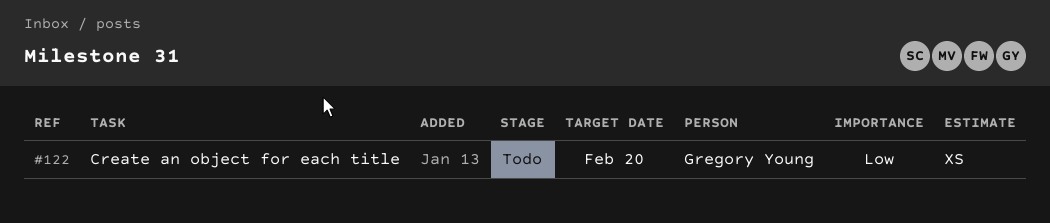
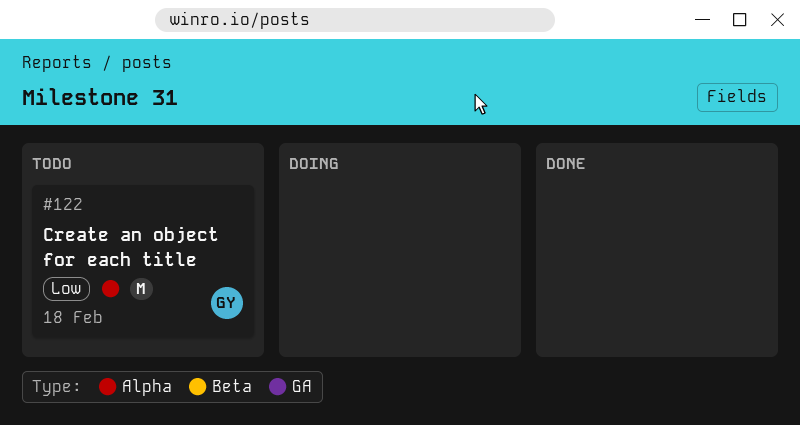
#122, estimate: XS -> M
#122, due: Feb 20 -> Feb 18

